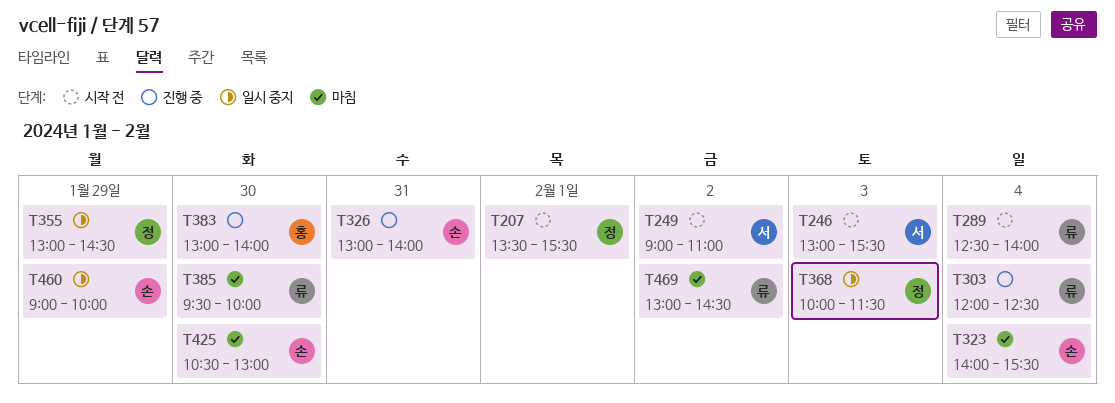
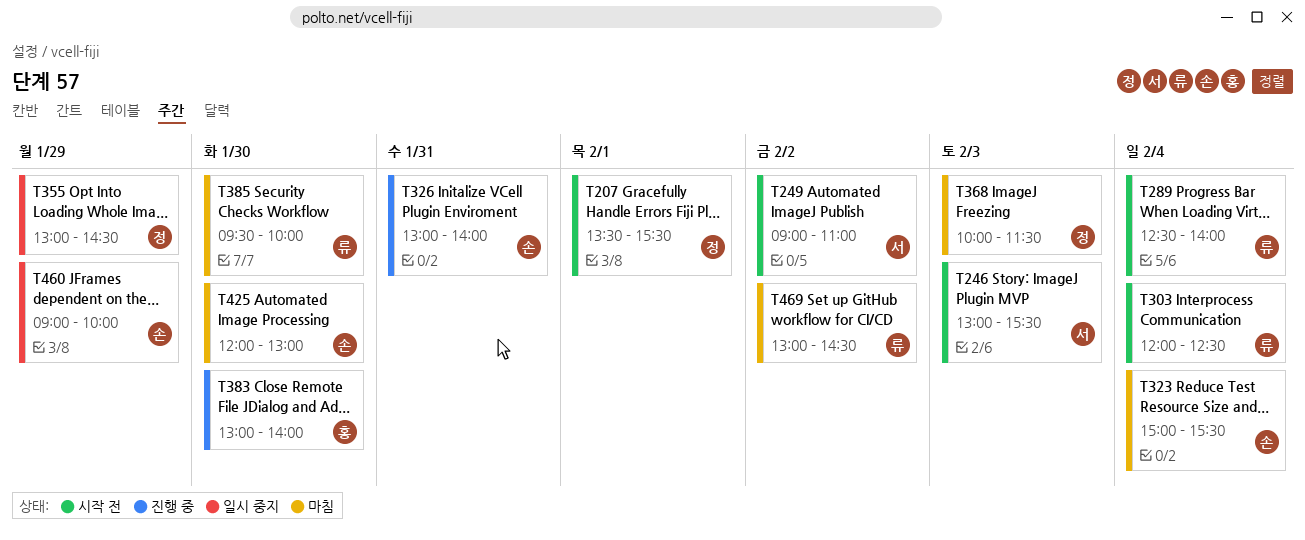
T303, status: 진행 중 -> 시작 전
T323, begins: 14:00 -> 15:00
T368, status: 일시 중지 -> 마침
T425, begins: 10:30 -> 12:00

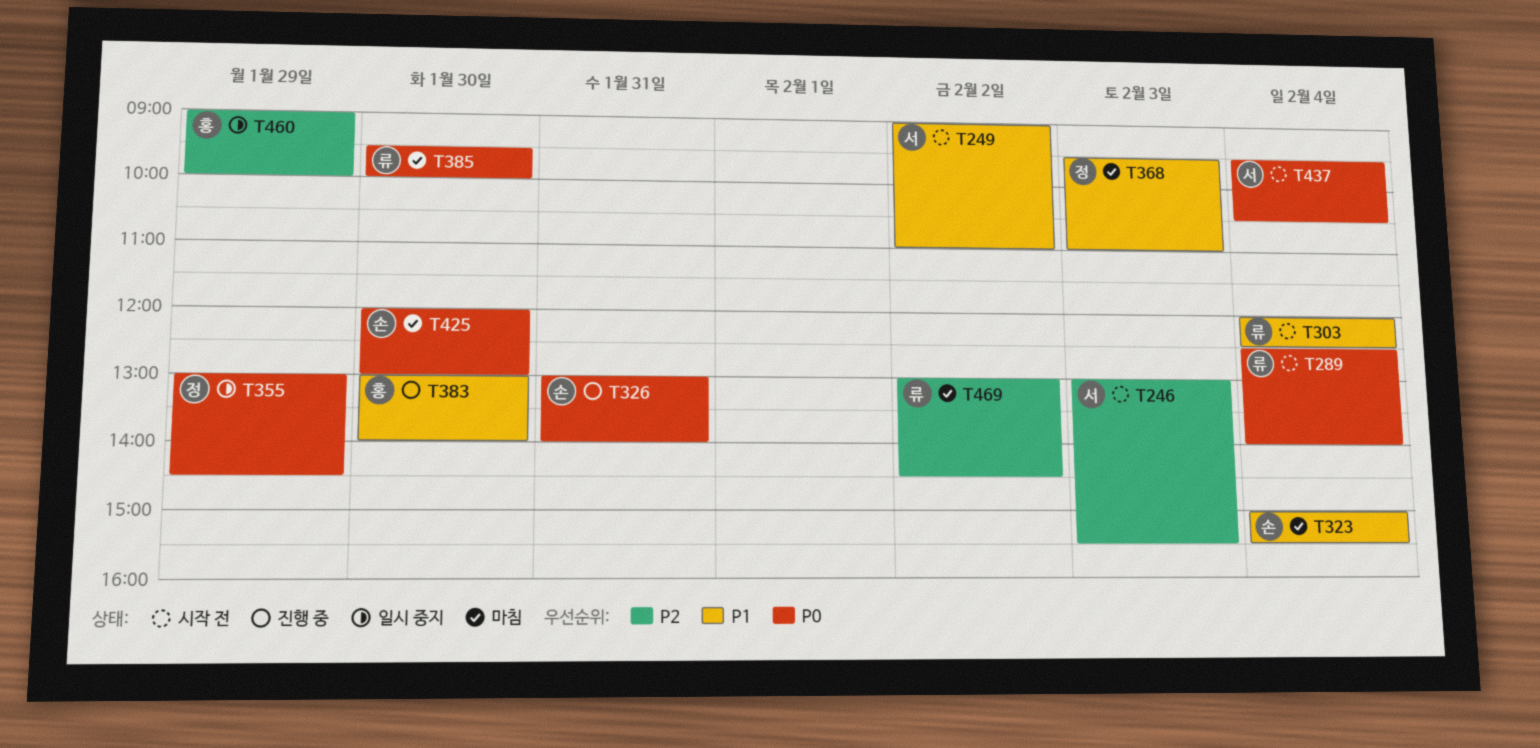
T207: present -> none
T368, begins: 10:00 -> 09:30
T368, ends: 11:30 -> 11:00
T437: none -> present
T460, owner: 손 -> 홍

